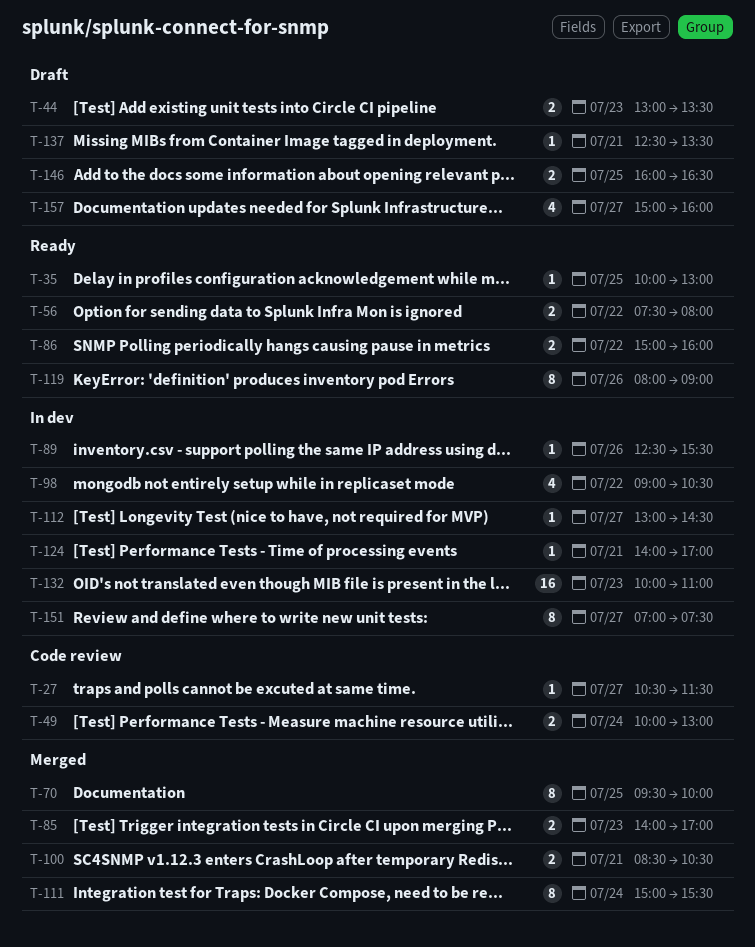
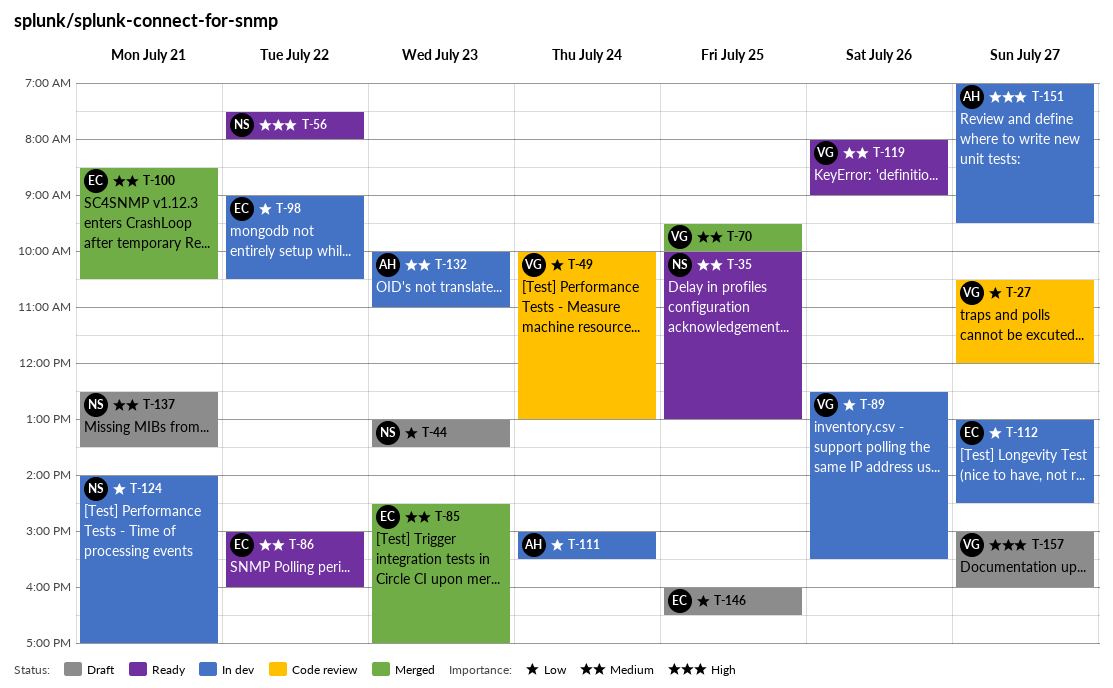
T-27, ends: 11:30 -> 12:00
T-85, begins: 14:00 -> 14:30
T-111, status: Merged -> In dev
T-151, ends: 07:30 -> 09:30

